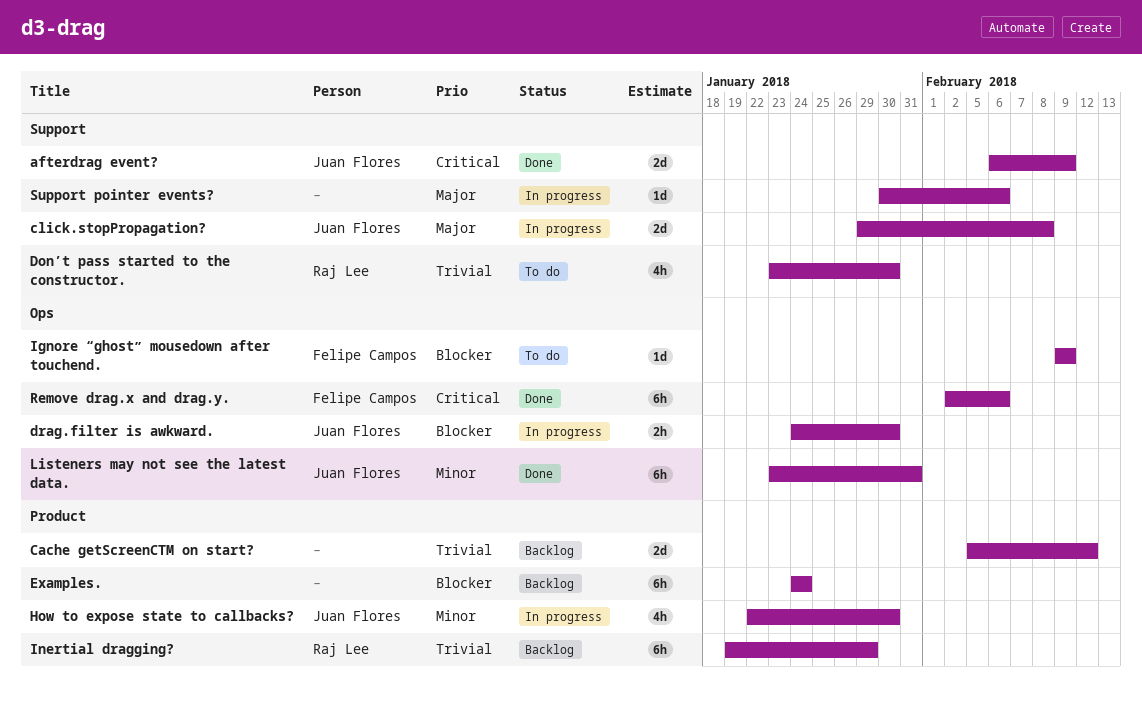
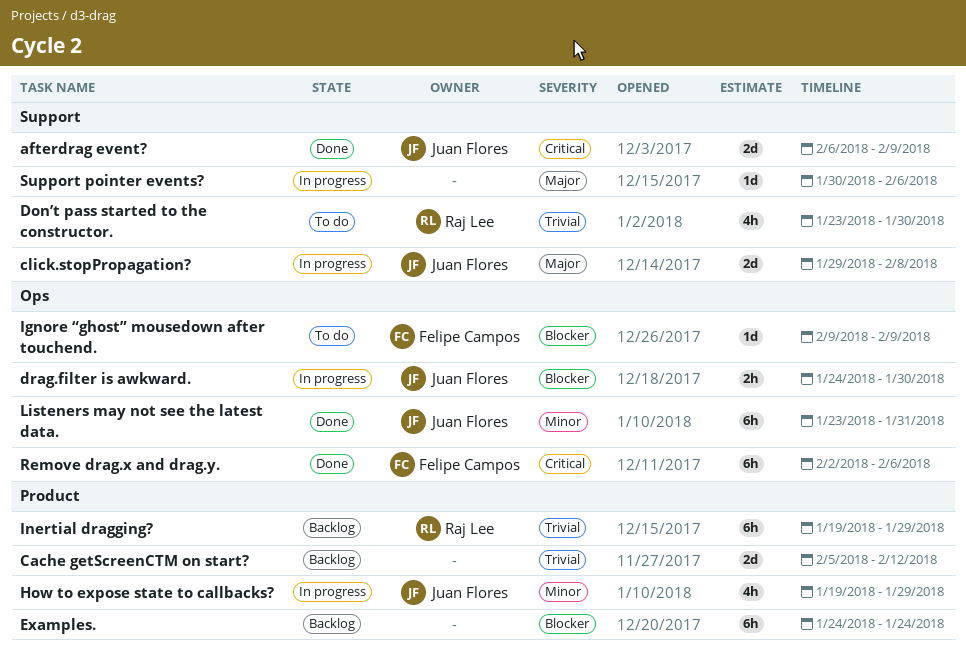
How to expose state to callbacks?, start: Jan 22 -> Jan 19
How to expose state to callbacks?, due: Jan 30 -> Jan 29

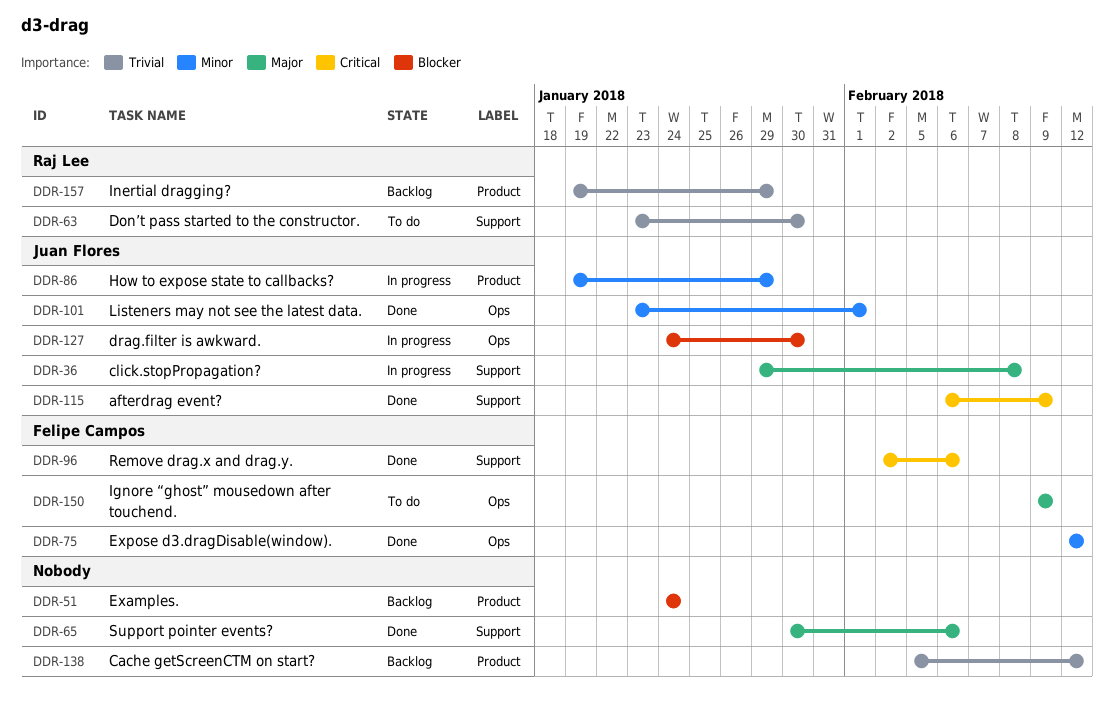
Expose d3.dragDisable(window).: none -> present
Ignore “ghost” mousedown after touchend., priority: Blocker -> Major
Listeners may not see the latest data., due: Jan 31 -> Feb 1
Remove drag.x and drag.y., label: Ops -> Support
Support pointer events?, status: In progress -> Done

